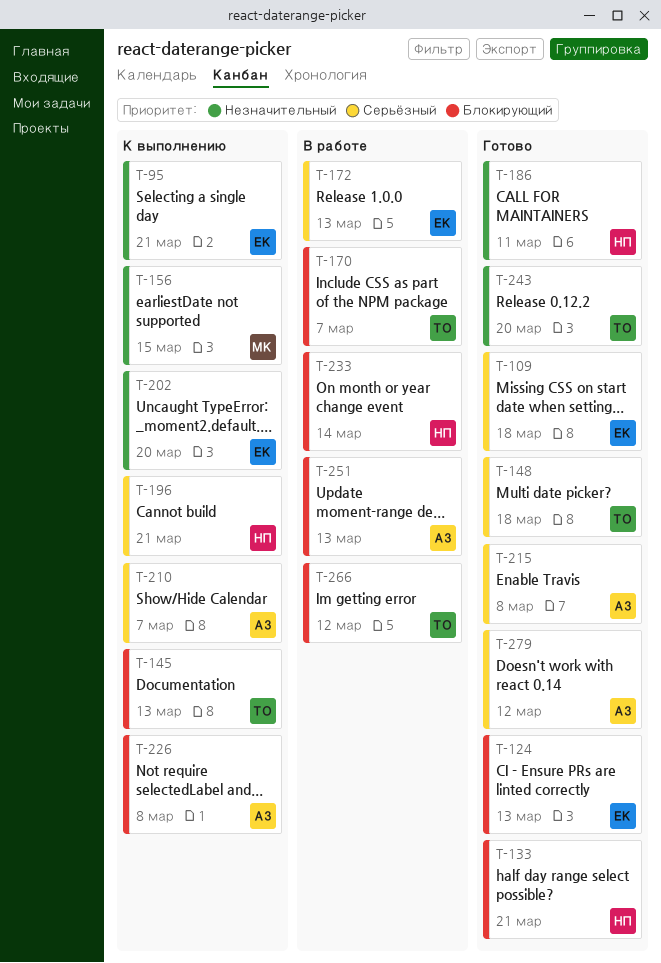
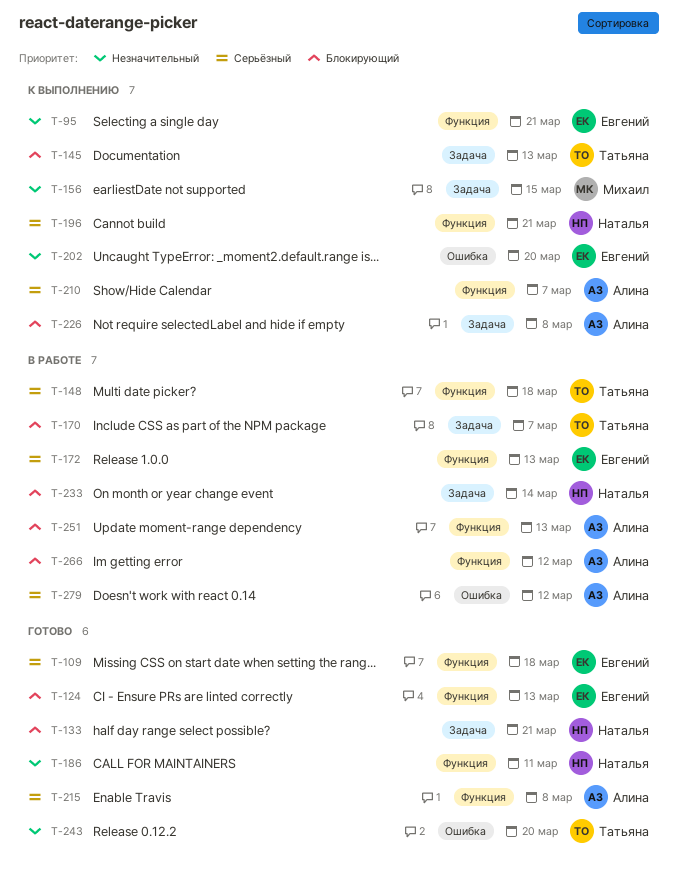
T-148, status: Готово -> В работе
T-266, owner: Татьяна -> Алина
T-279, status: Готово -> В работе

